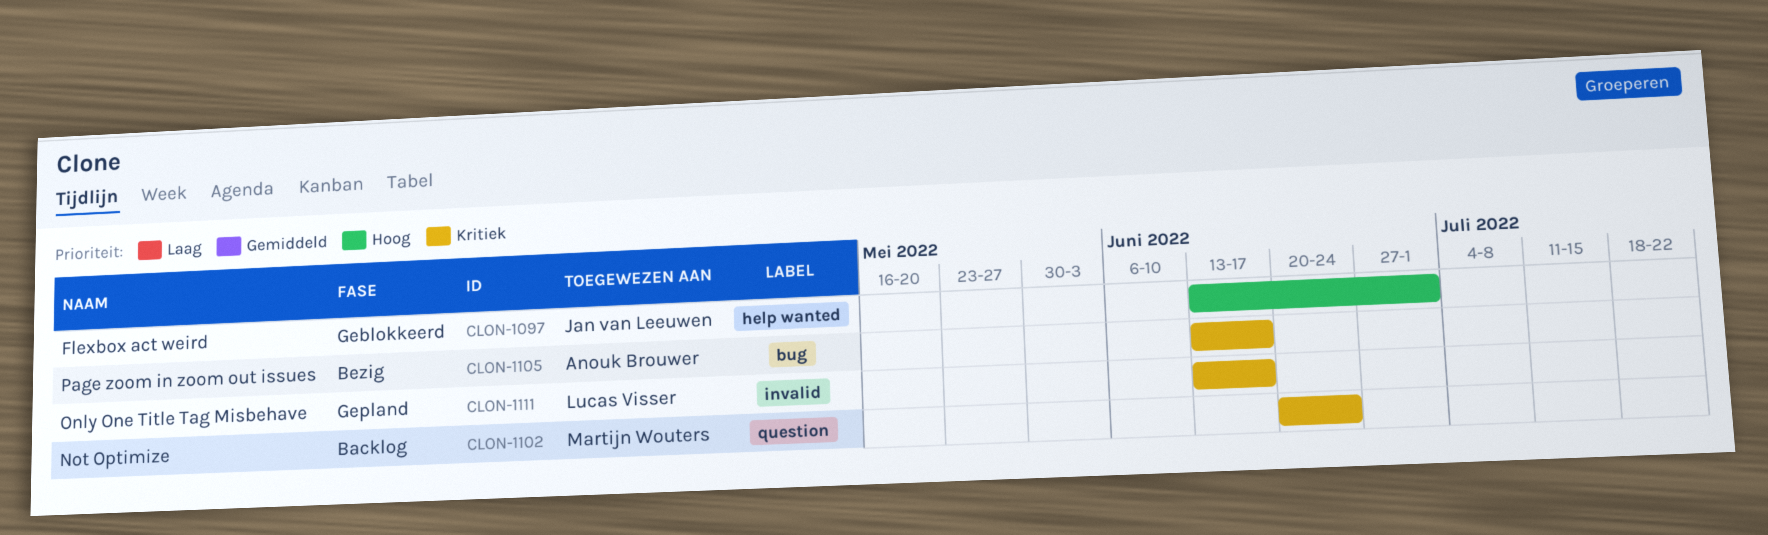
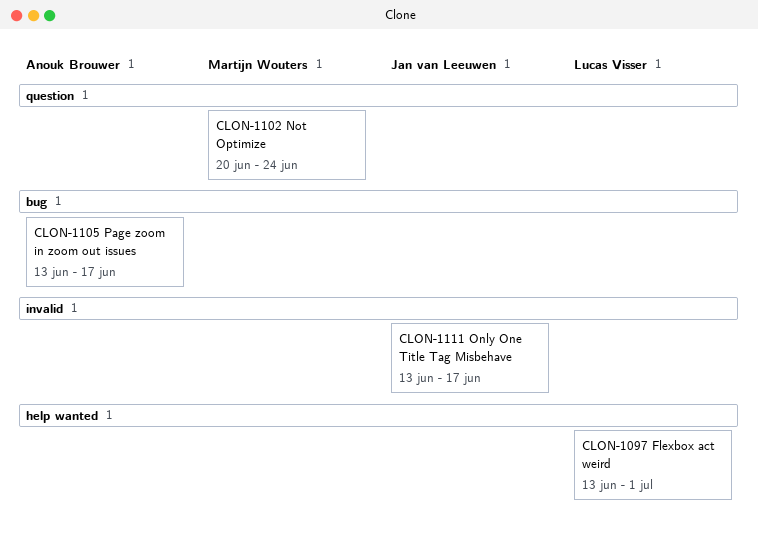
CLON-1097, owner: Jan van Leeuwen -> Lucas Visser
CLON-1111, owner: Lucas Visser -> Jan van Leeuwen

